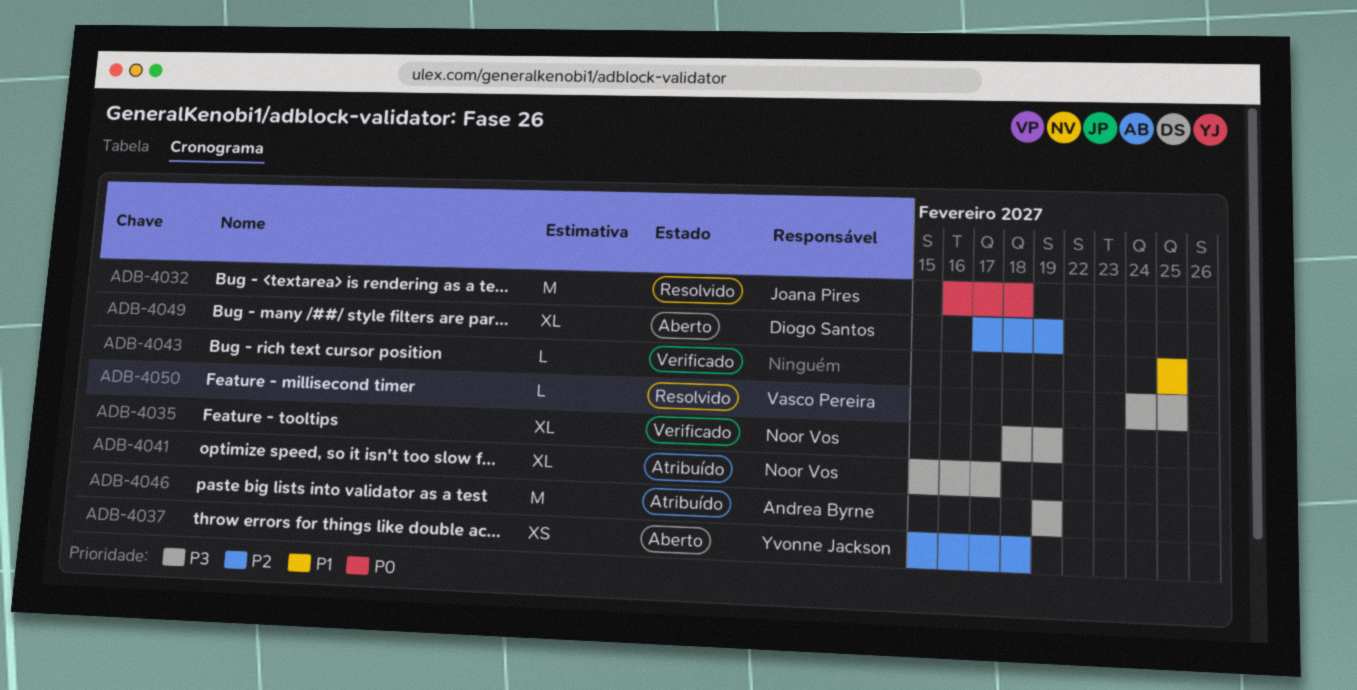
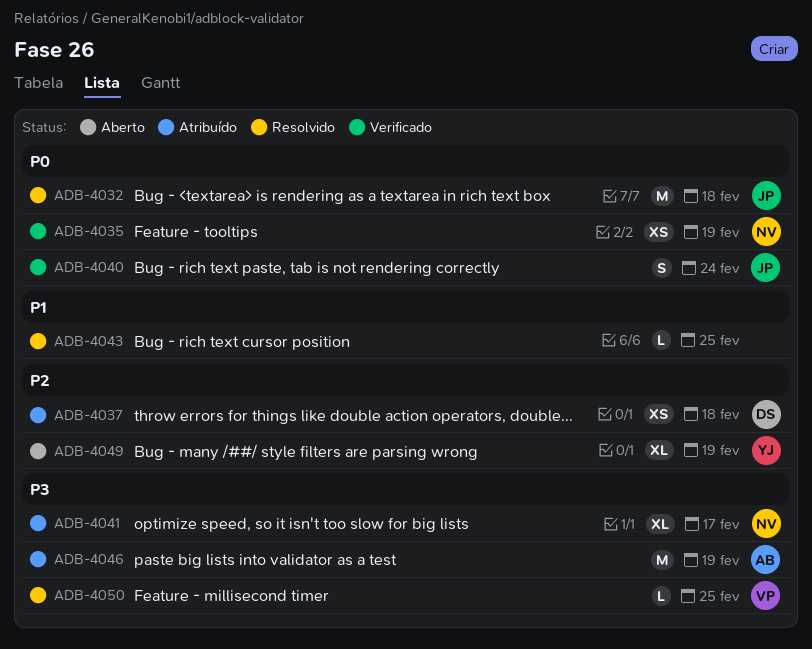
ADB-4035, priority: P3 -> P0
ADB-4035, estimate: XL -> XS
ADB-4037, status: Aberto -> Atribuído
ADB-4037, owner: Yvonne Jackson -> Diogo Santos
ADB-4040: none -> present
ADB-4043, status: Verificado -> Resolvido
ADB-4049, owner: Diogo Santos -> Yvonne Jackson

